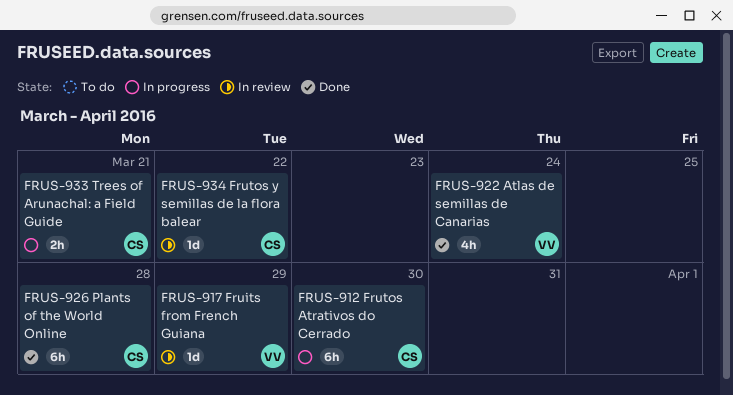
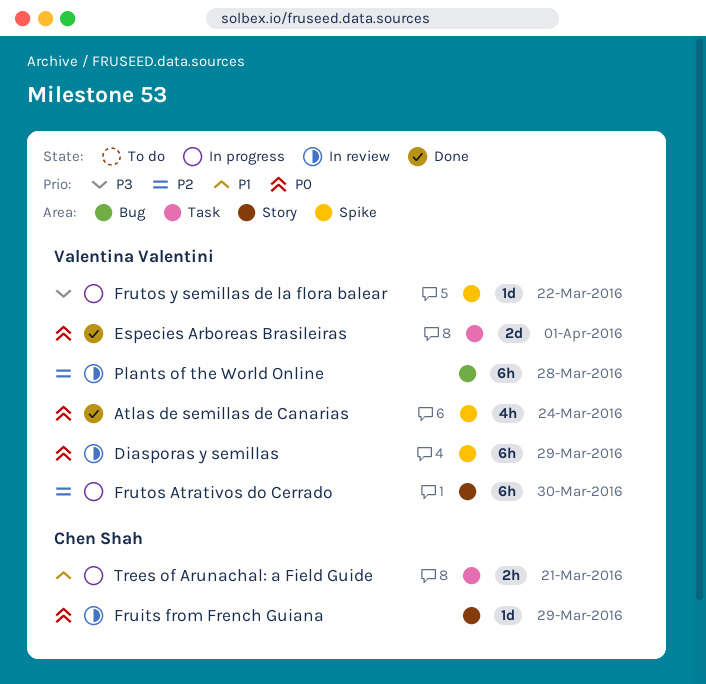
Diasporas y semillas: none -> present
Especies Arboreas Brasileiras: none -> present
Fruits from French Guiana, owner: Valentina Valentini -> Chen Shah
Frutos Atrativos do Cerrado, owner: Chen Shah -> Valentina Valentini
Frutos y semillas de la flora balear, status: In review -> In progress
Frutos y semillas de la flora balear, owner: Chen Shah -> Valentina Valentini
Plants of the World Online, status: Done -> In review
Plants of the World Online, owner: Chen Shah -> Valentina Valentini

